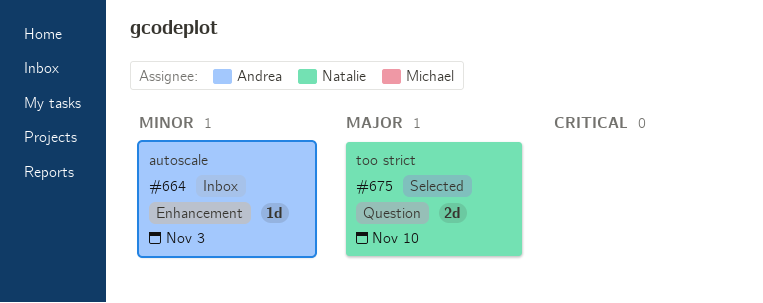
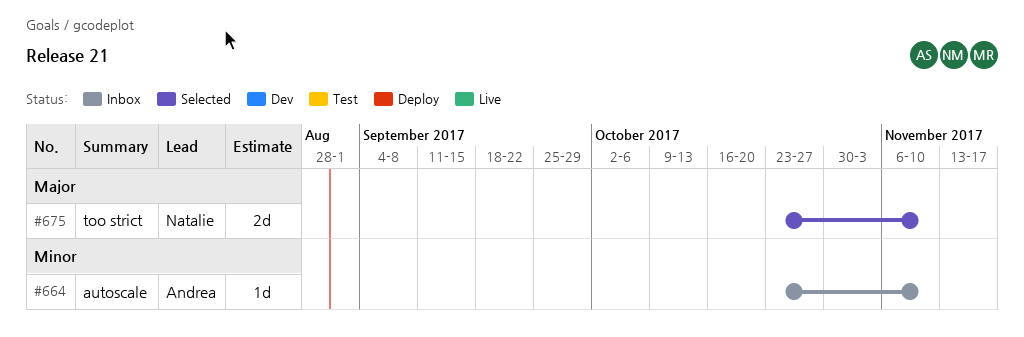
#664, due: Nov 3 -> Nov 10

